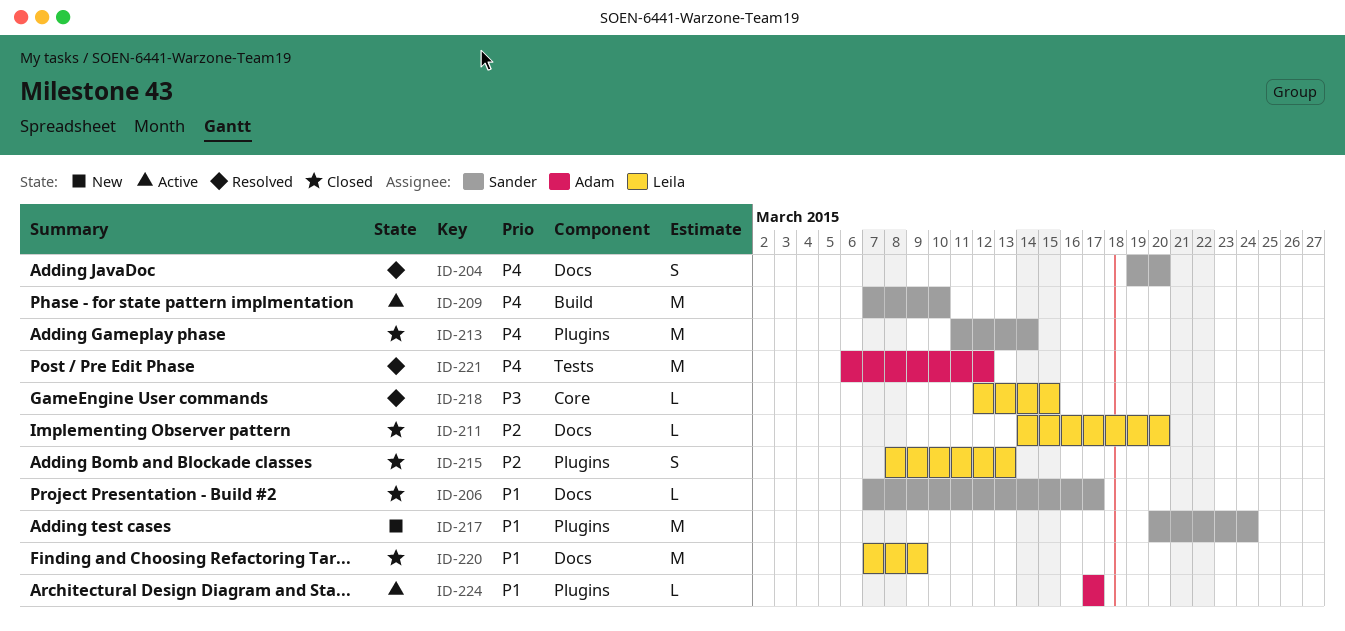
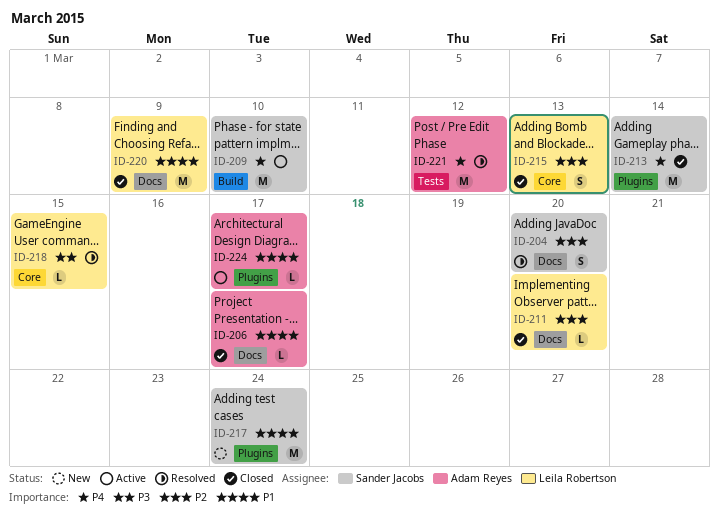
ID-204, priority: P4 -> P2
ID-206, owner: Sander Jacobs -> Adam Reyes
ID-215, label: Plugins -> Core

